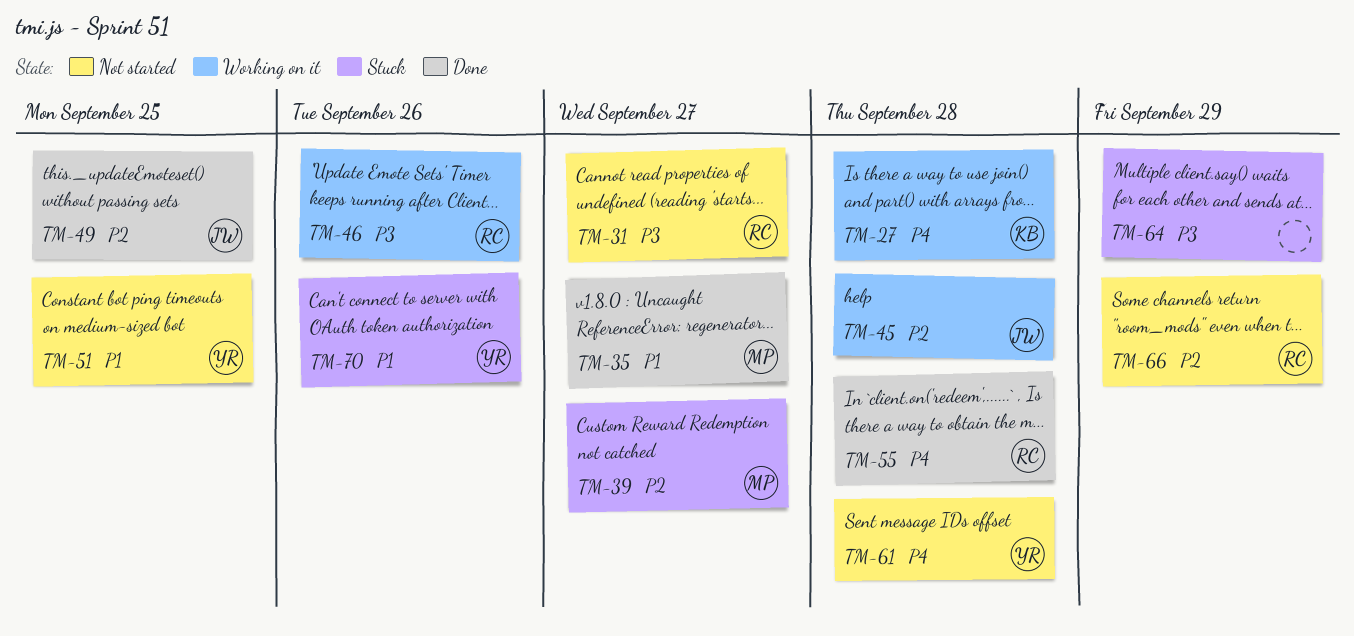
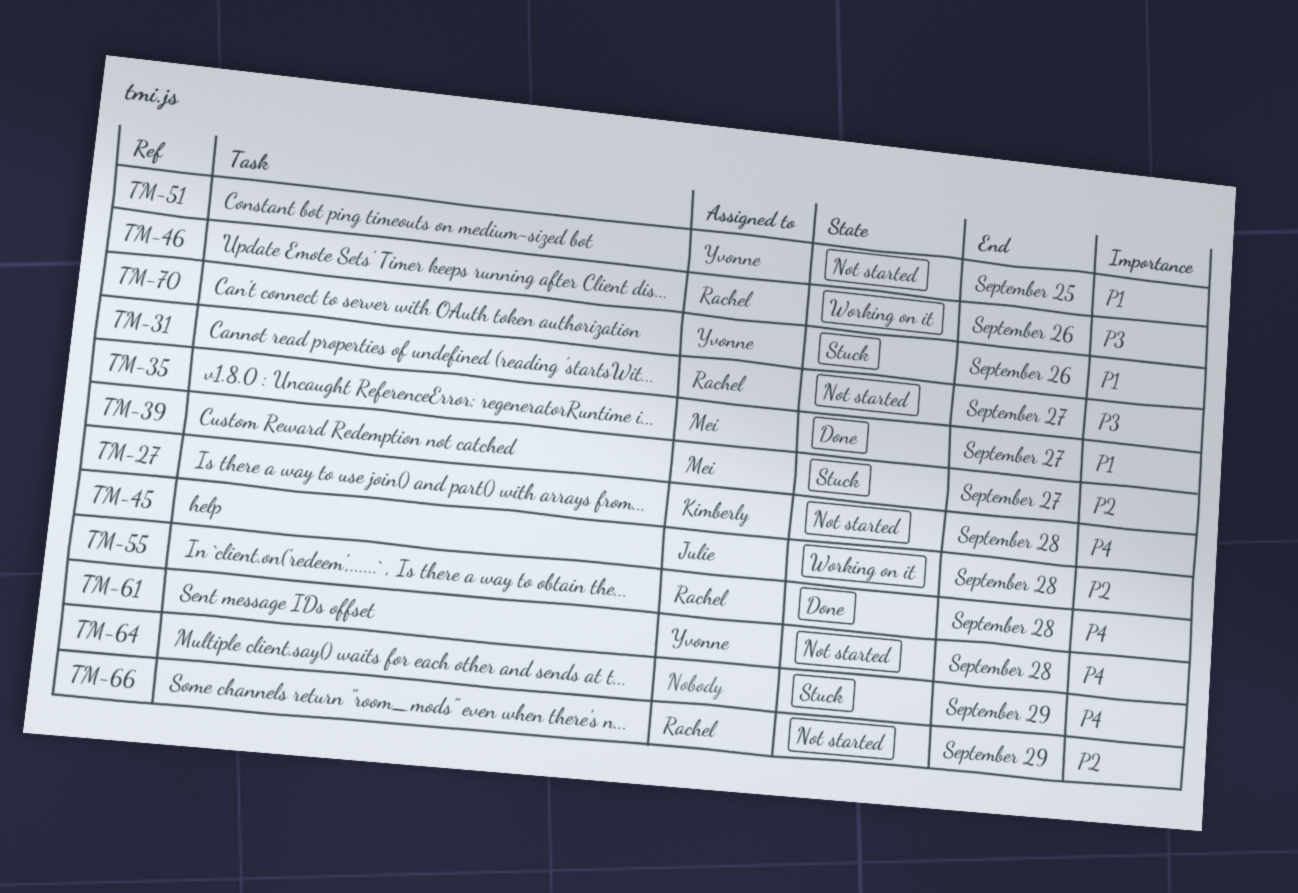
TM-27, status: Working on it -> Not started
TM-49: present -> none
TM-64, priority: P3 -> P4

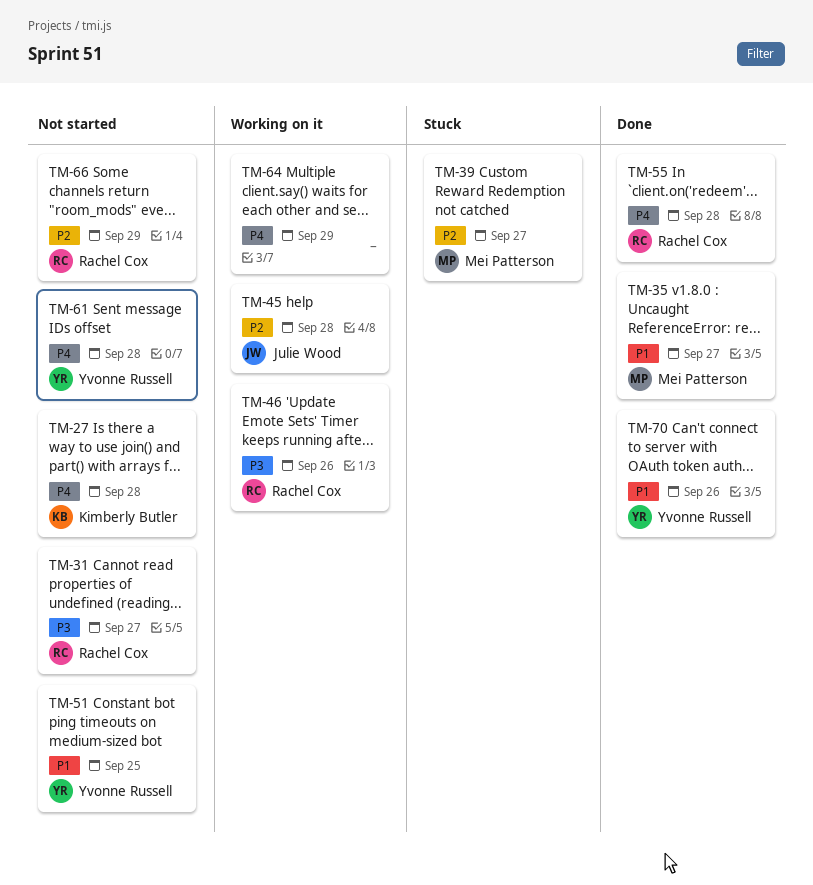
TM-64, status: Stuck -> Working on it
TM-70, status: Stuck -> Done

